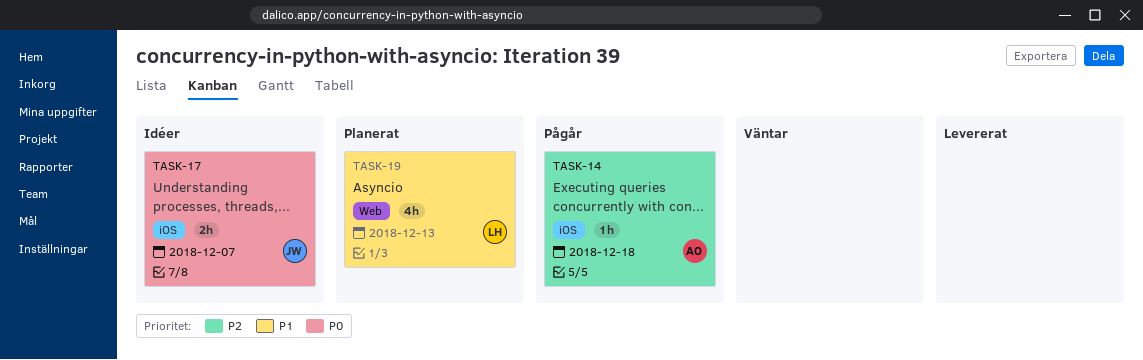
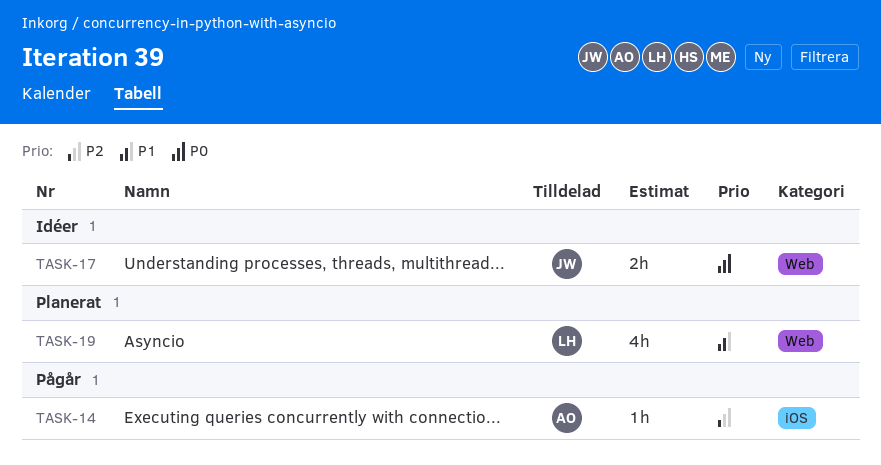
TASK-17, label: iOS -> Web

